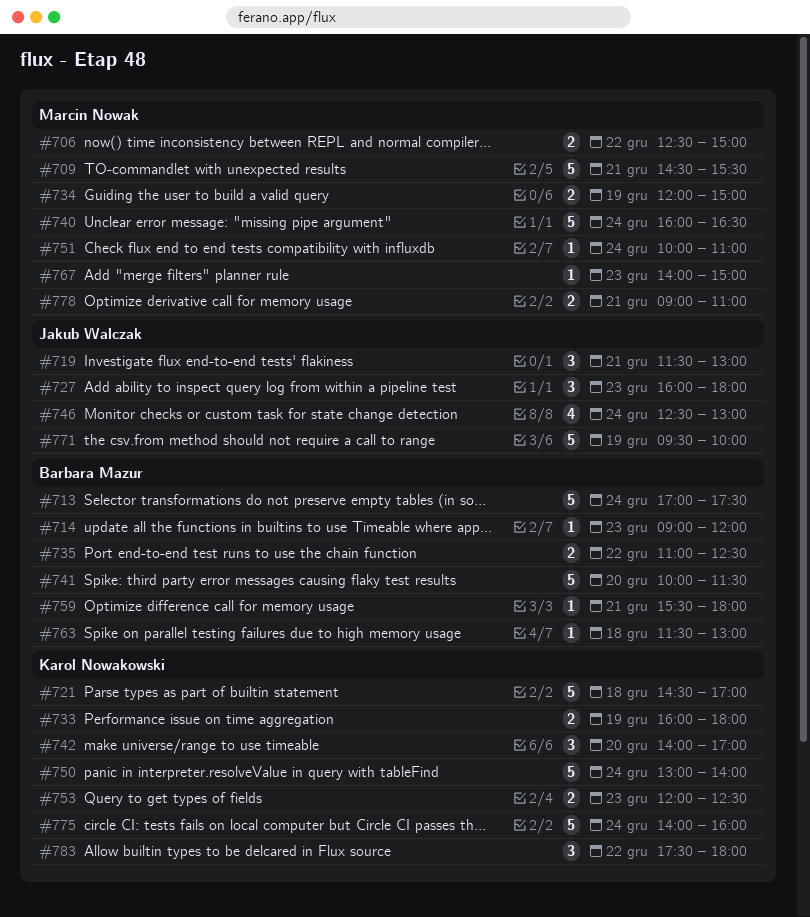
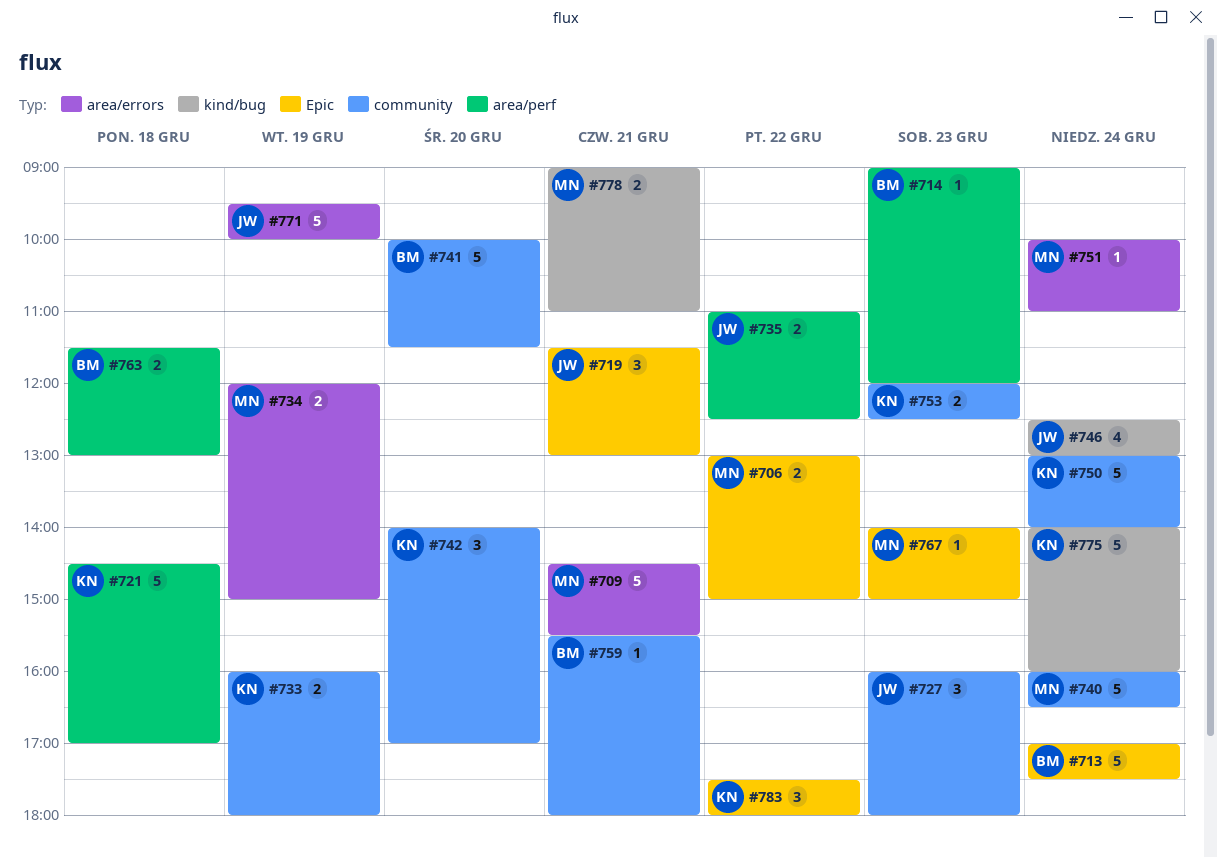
#706, begins: 12:30 -> 13:00
#735, owner: Barbara Mazur -> Jakub Walczak
#763, estimate: 1 -> 2

